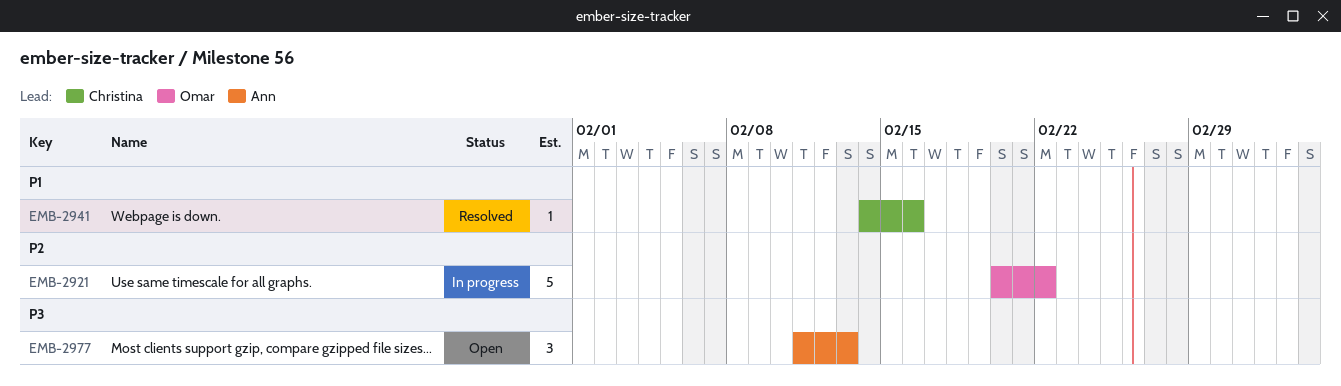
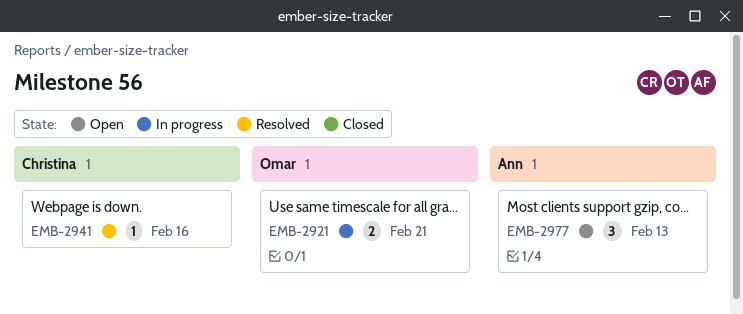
EMB-2921, estimate: 5 -> 2
EMB-2921, due: Feb 22 -> Feb 21

